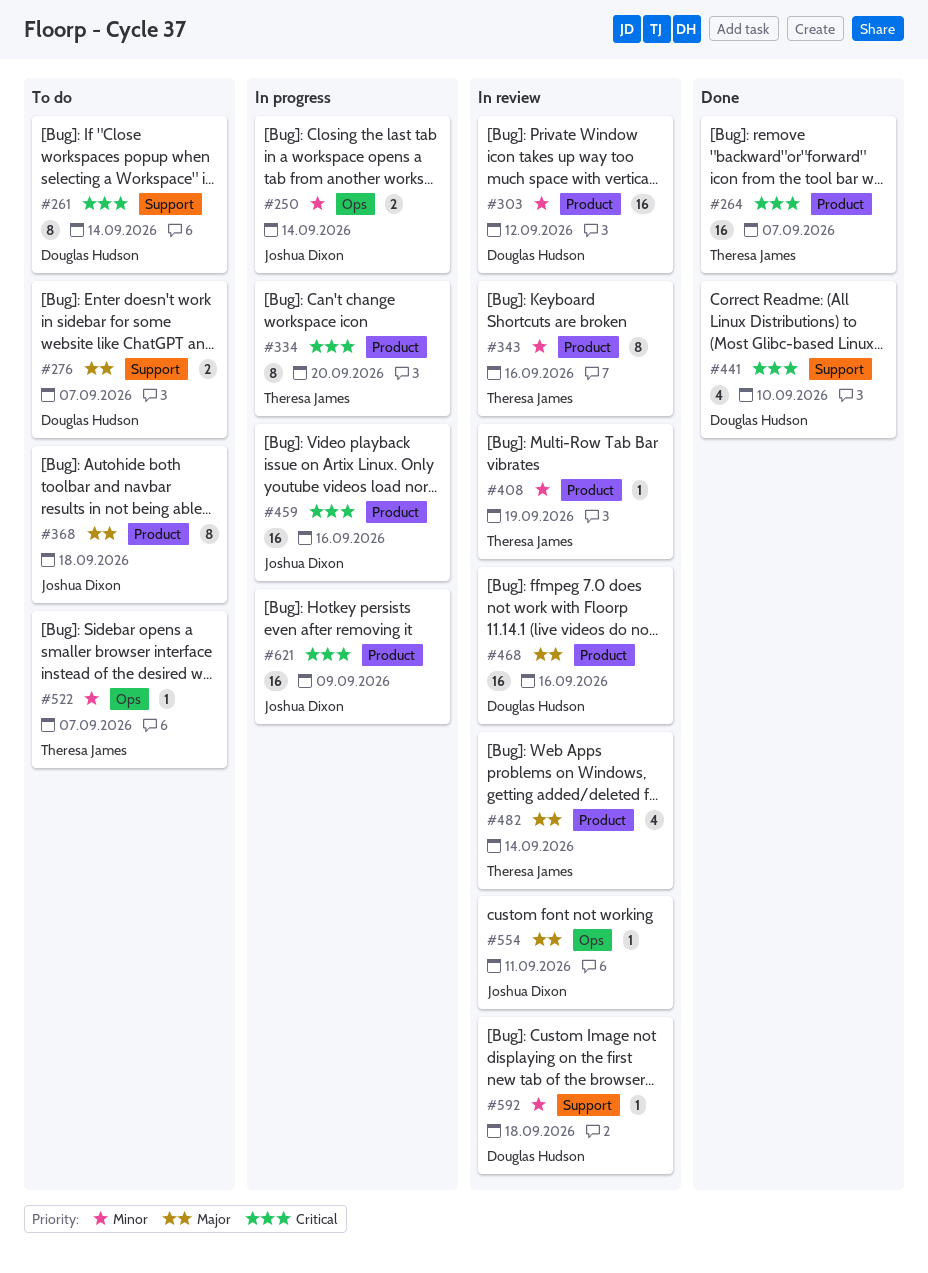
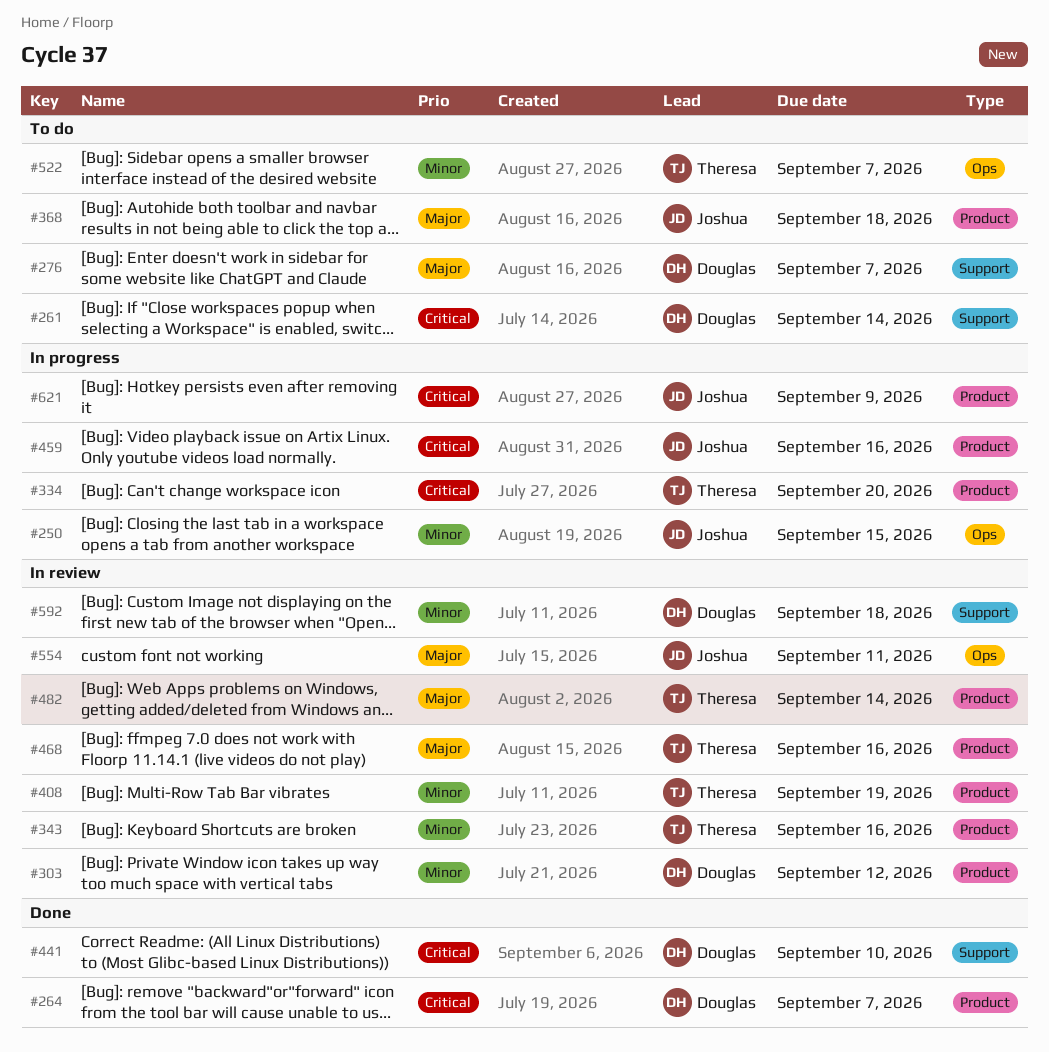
#250, due: Sep 14 -> Sep 15
#264, owner: Theresa James -> Douglas Hudson
#468, owner: Douglas Hudson -> Theresa James

